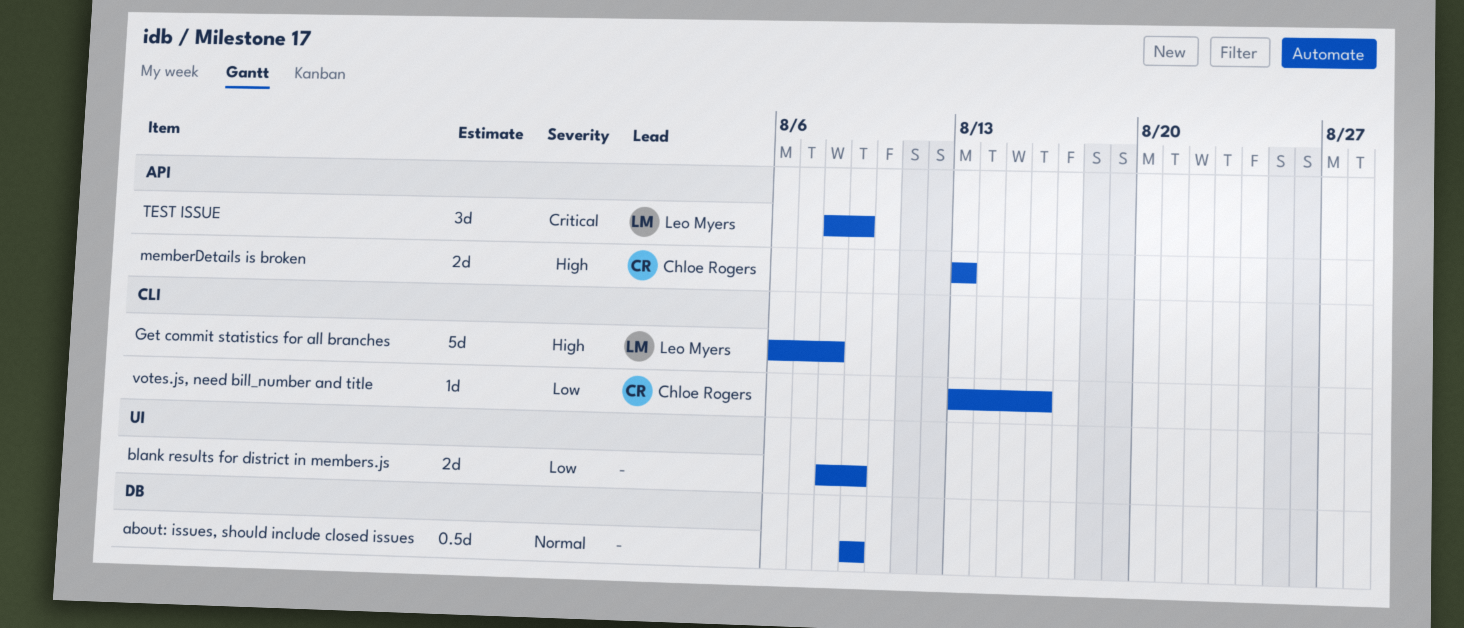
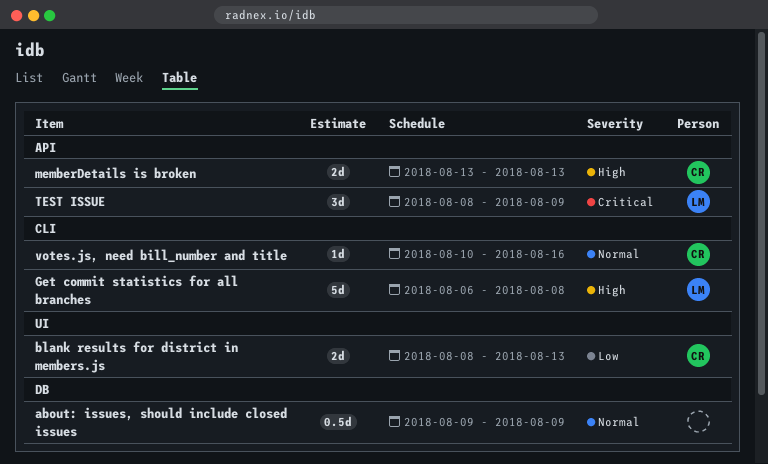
blank results for district in members.js, owner: none -> Chloe Rogers
blank results for district in members.js, due: Aug 9 -> Aug 13
votes.js, need bill_number and title, priority: Low -> Normal
votes.js, need bill_number and title, start: Aug 13 -> Aug 10

